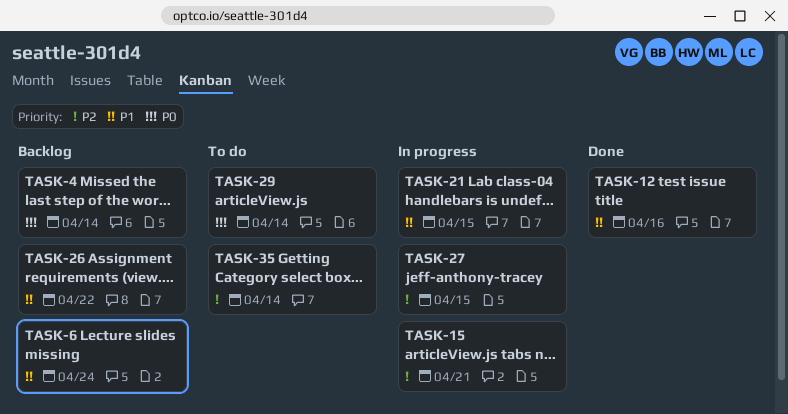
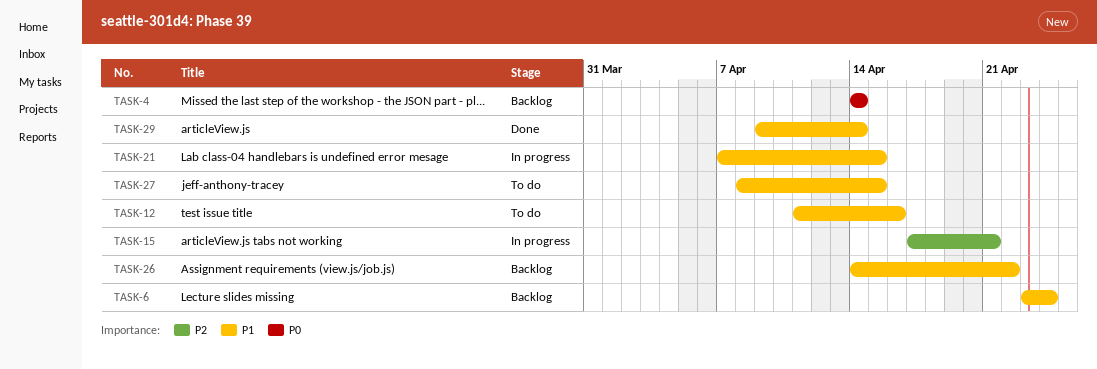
TASK-12, status: Done -> To do
TASK-27, status: In progress -> To do
TASK-27, priority: P2 -> P1
TASK-29, status: To do -> Done
TASK-29, priority: P0 -> P1
TASK-35: present -> none

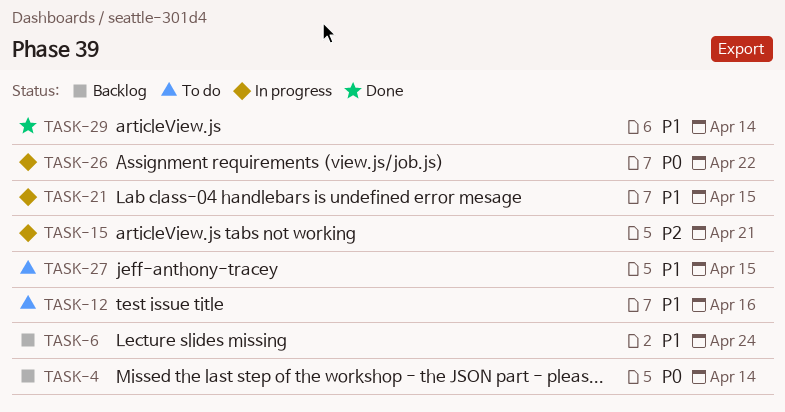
TASK-26, status: Backlog -> In progress
TASK-26, priority: P1 -> P0

